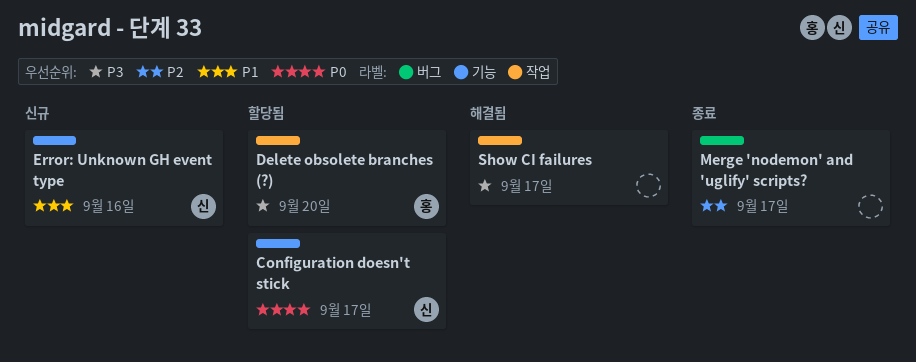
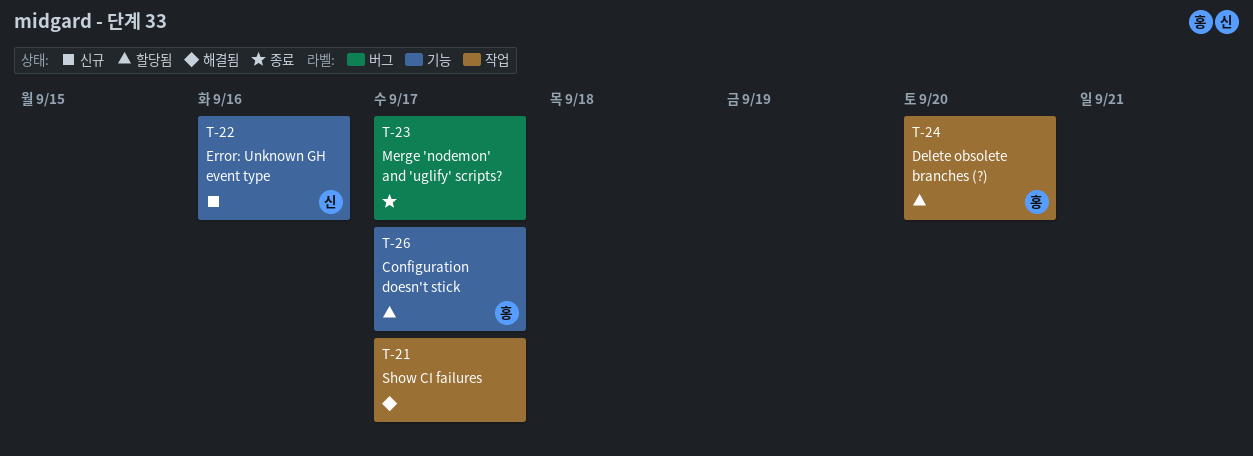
Configuration doesn't stick, owner: 신 -> 홍

